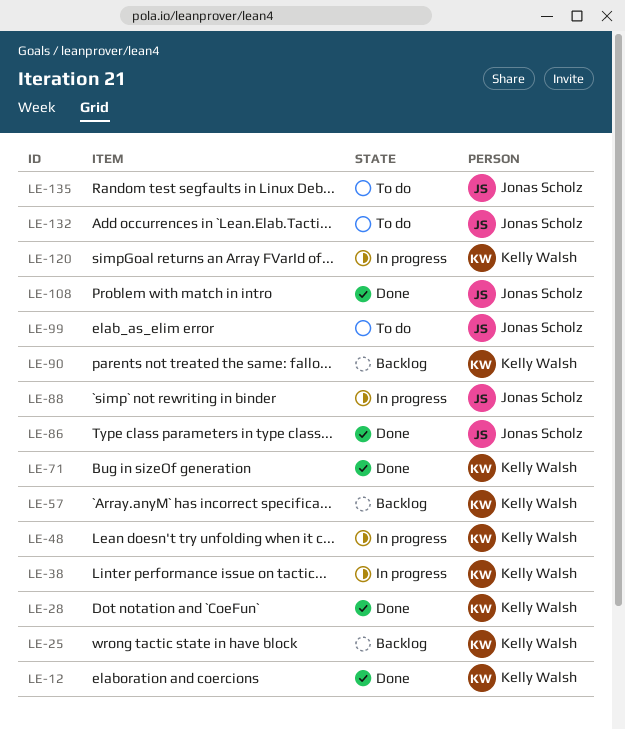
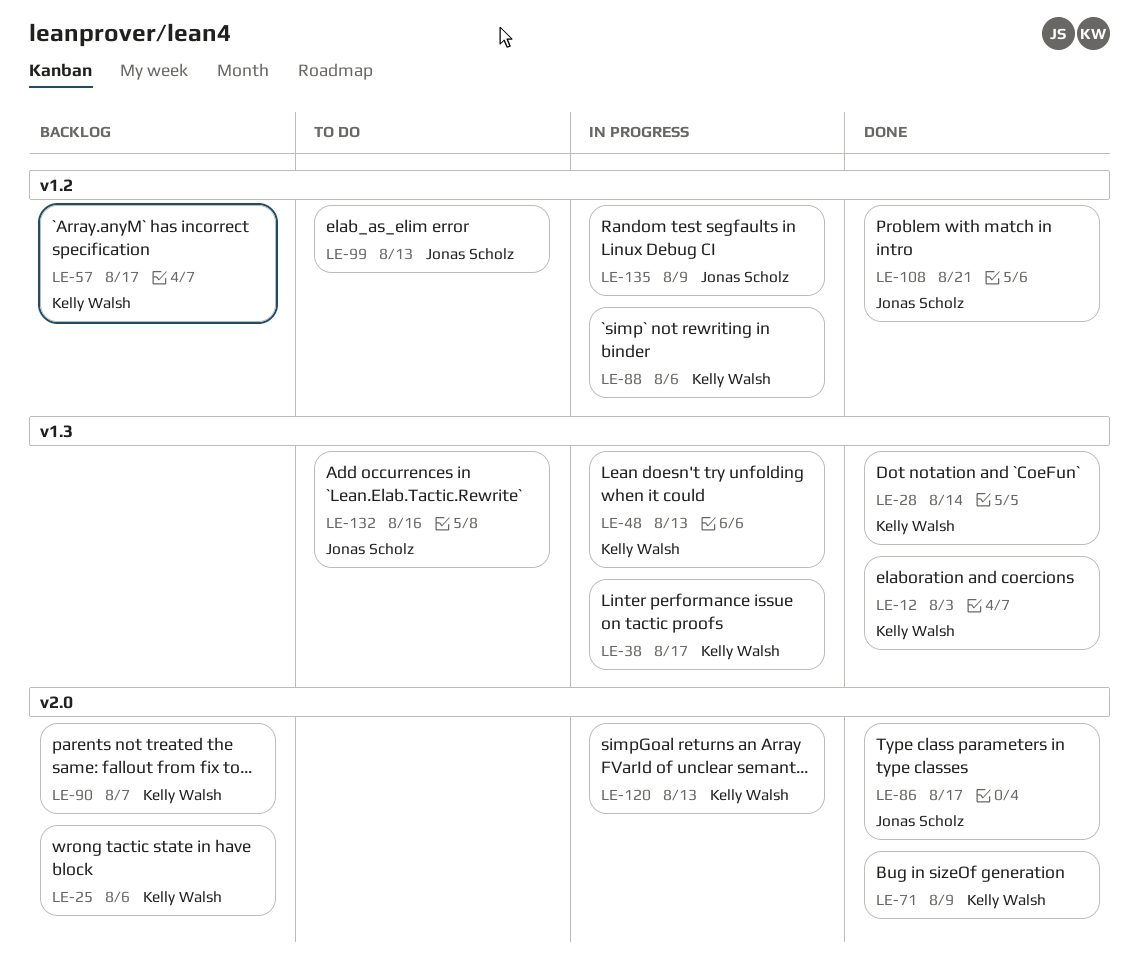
LE-88, owner: Jonas Scholz -> Kelly Walsh
LE-135, status: To do -> In progress

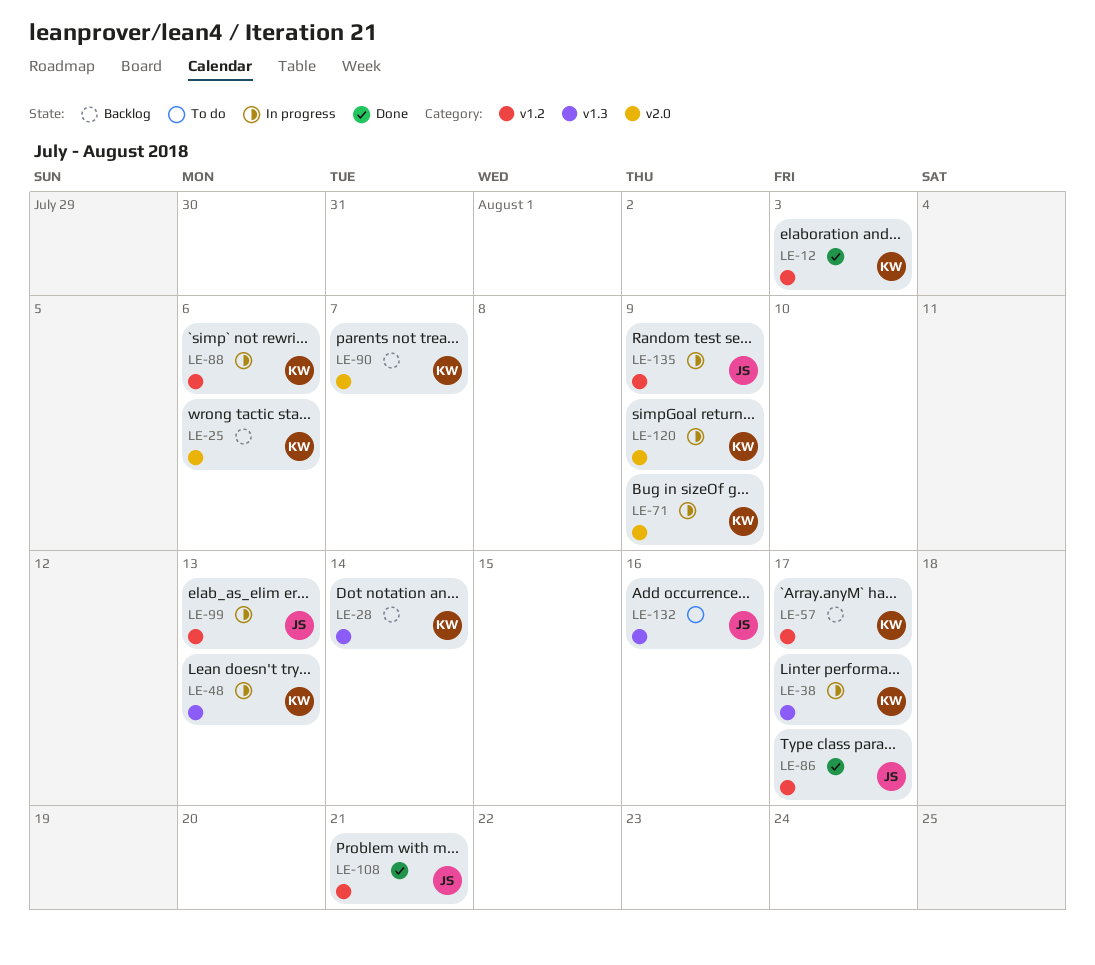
LE-12, label: v1.3 -> v1.2
LE-28, status: Done -> Backlog
LE-71, status: Done -> In progress
LE-86, label: v2.0 -> v1.2
LE-99, status: To do -> In progress
LE-120, due: Aug 13 -> Aug 9

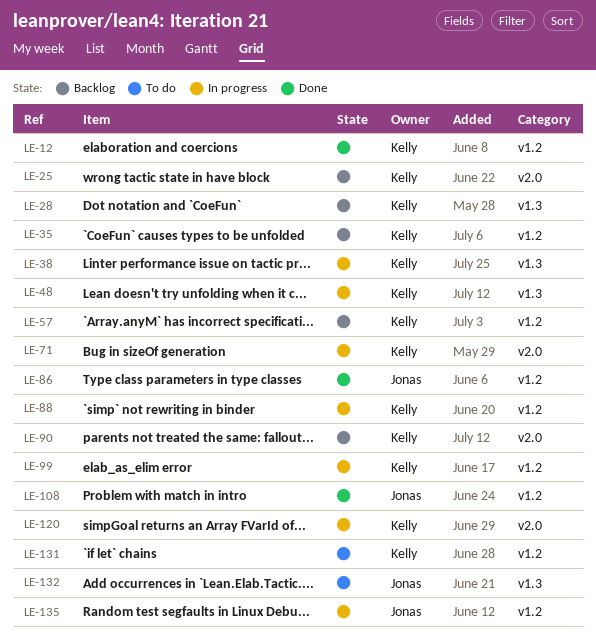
LE-35: none -> present
LE-99, owner: Jonas -> Kelly
LE-131: none -> present

